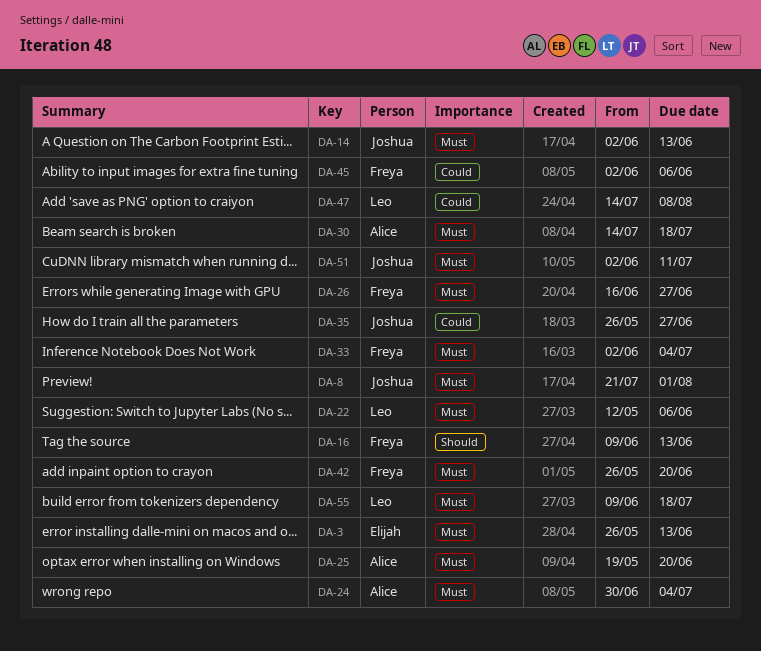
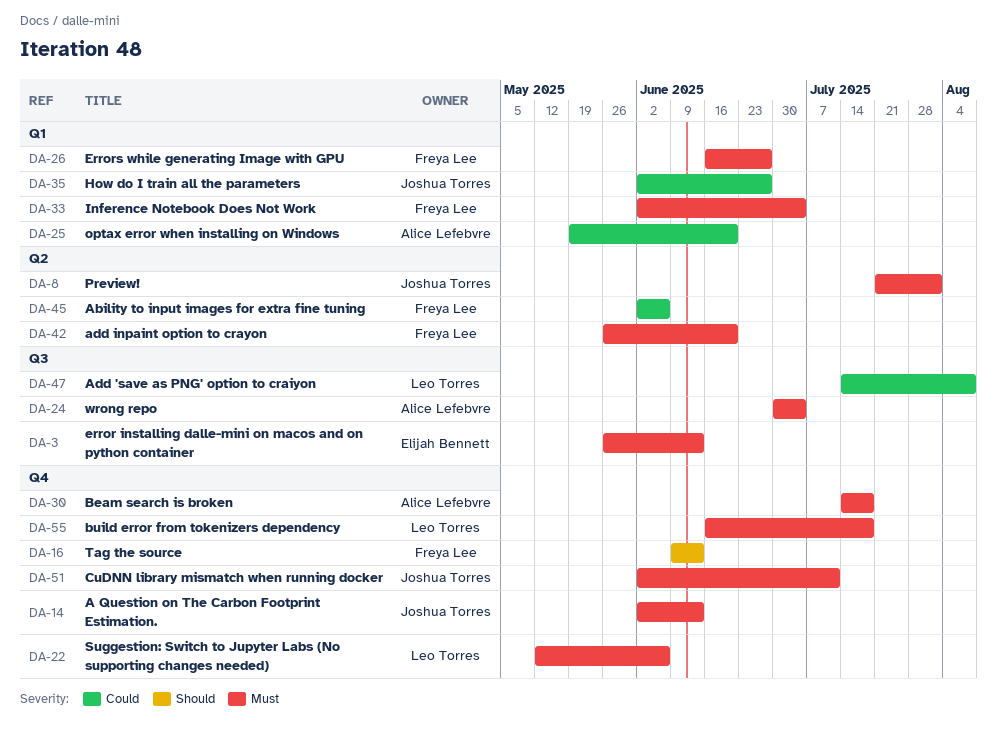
DA-25, priority: Must -> Could
DA-35, start: May 26 -> Jun 2
DA-55, start: Jun 9 -> Jun 16

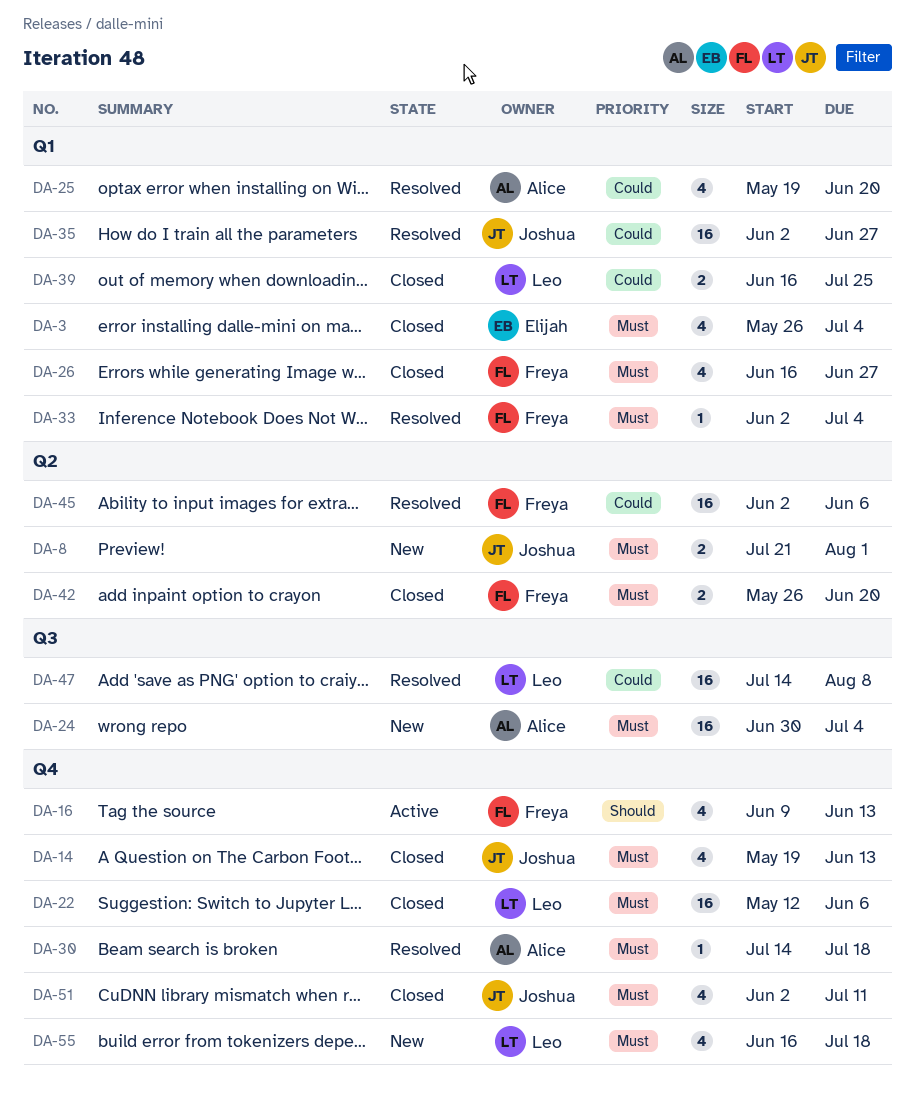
DA-3, label: Q3 -> Q1
DA-3, due: Jun 13 -> Jul 4
DA-14, start: Jun 2 -> May 19
DA-39: none -> present

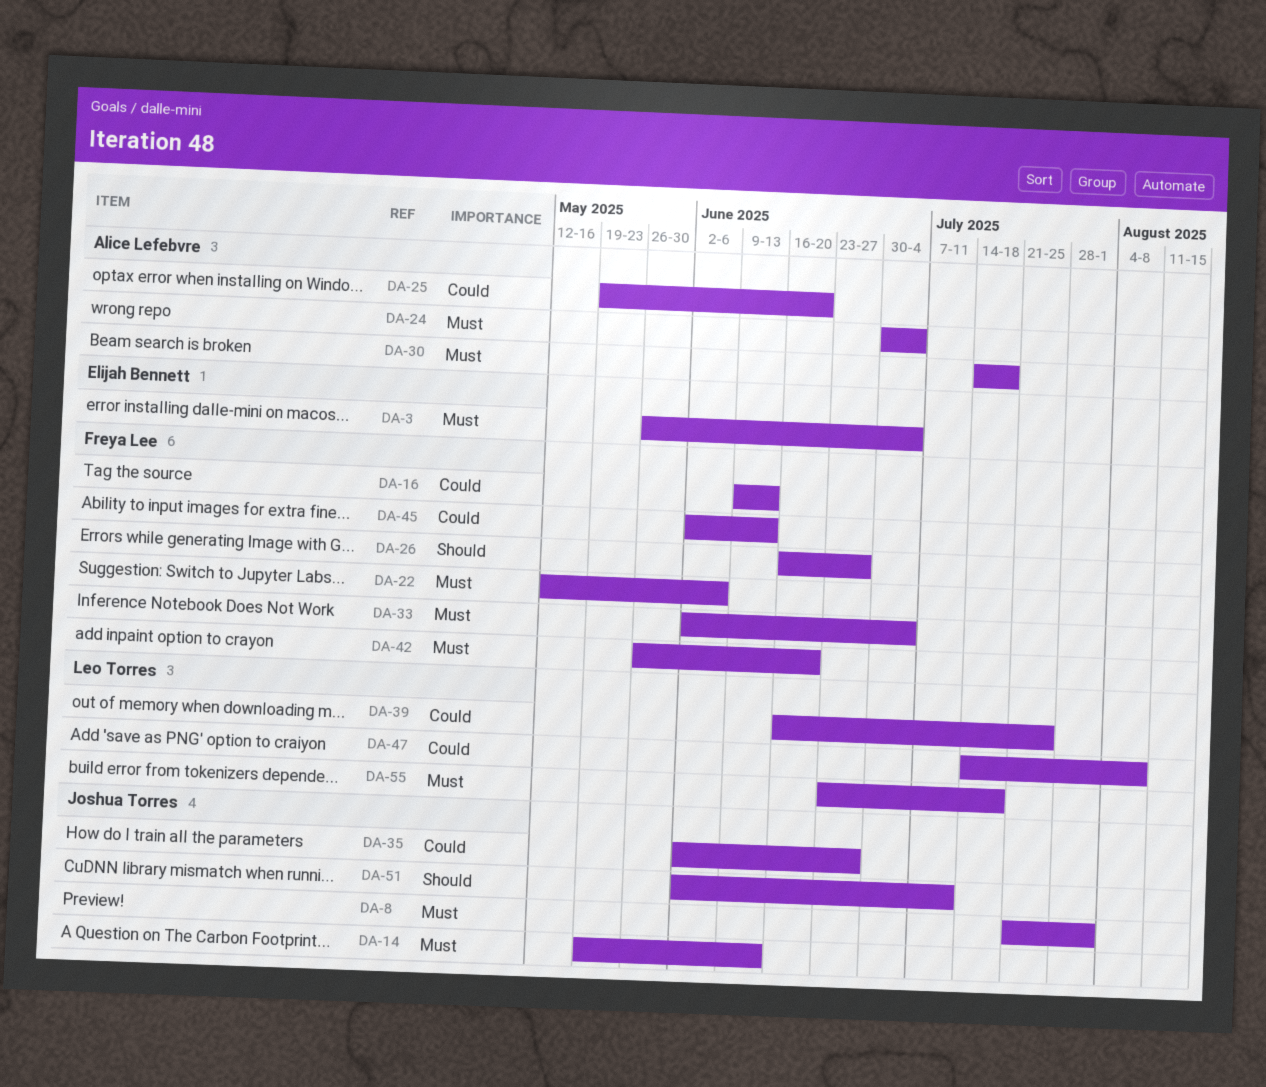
DA-16, priority: Should -> Could
DA-22, owner: Leo Torres -> Freya Lee
DA-26, priority: Must -> Should
DA-45, due: Jun 6 -> Jun 13
DA-51, priority: Must -> Should
DA-55, start: Jun 16 -> Jun 23

